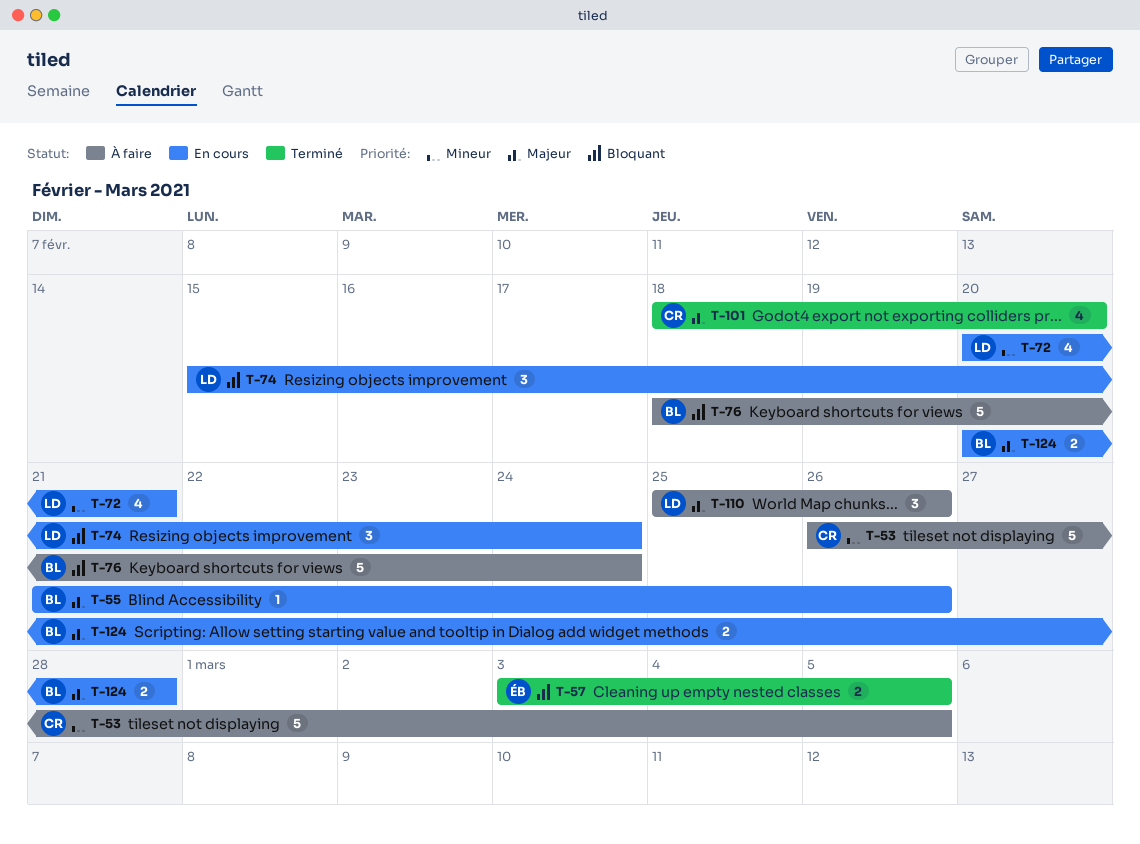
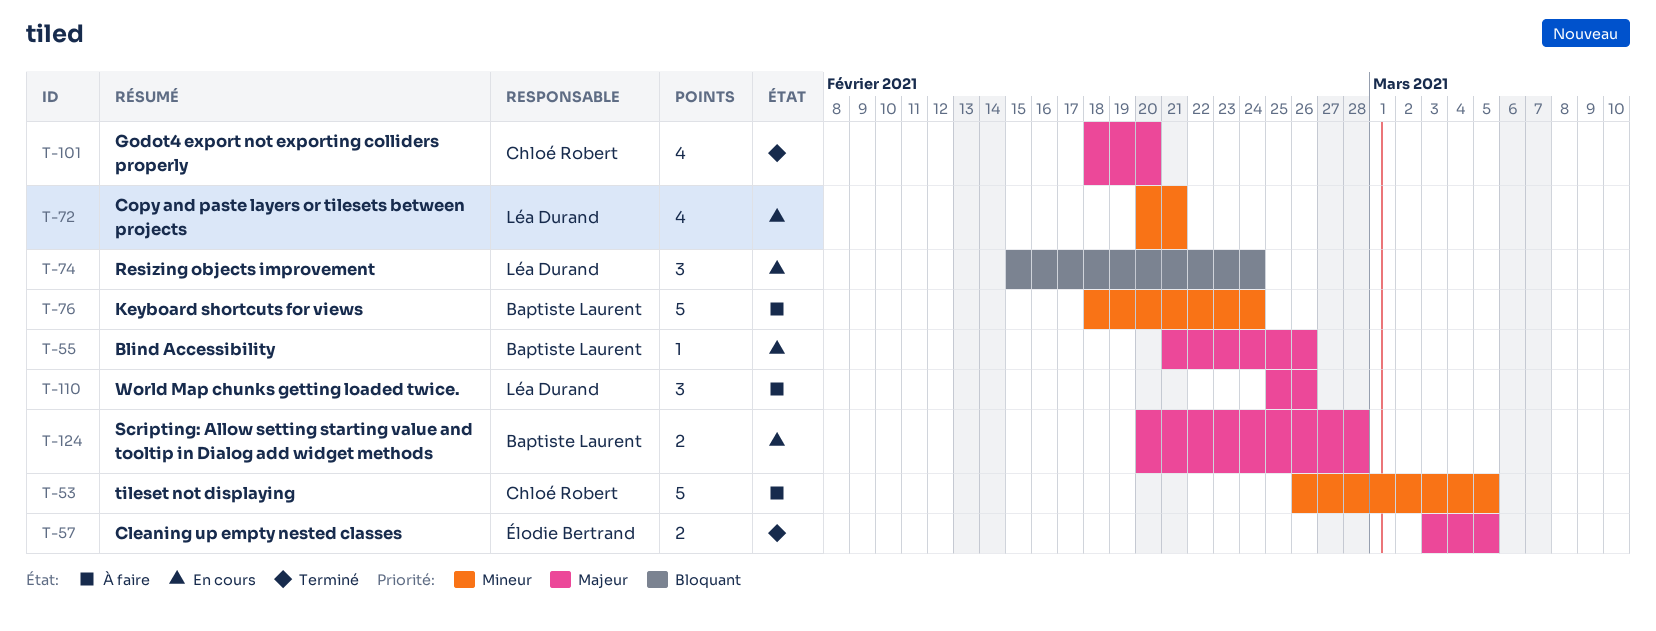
T-57, priority: Bloquant -> Majeur
T-76, priority: Bloquant -> Mineur

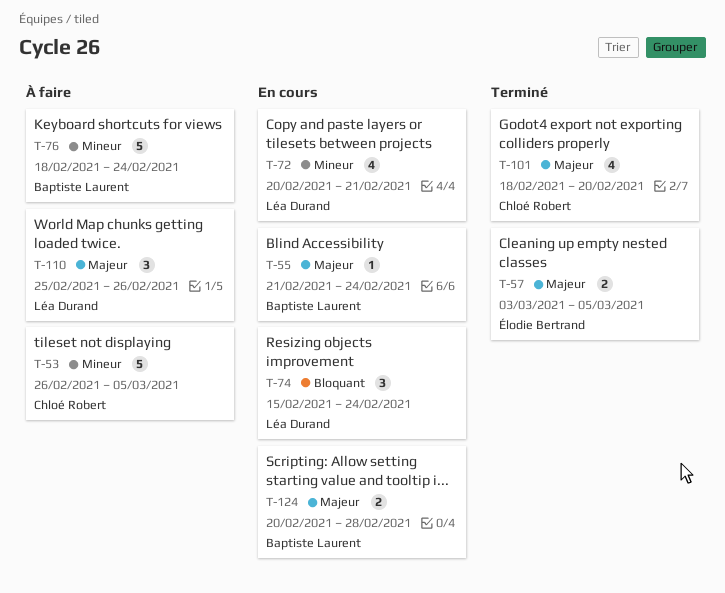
T-55, due: Feb 26 -> Feb 24

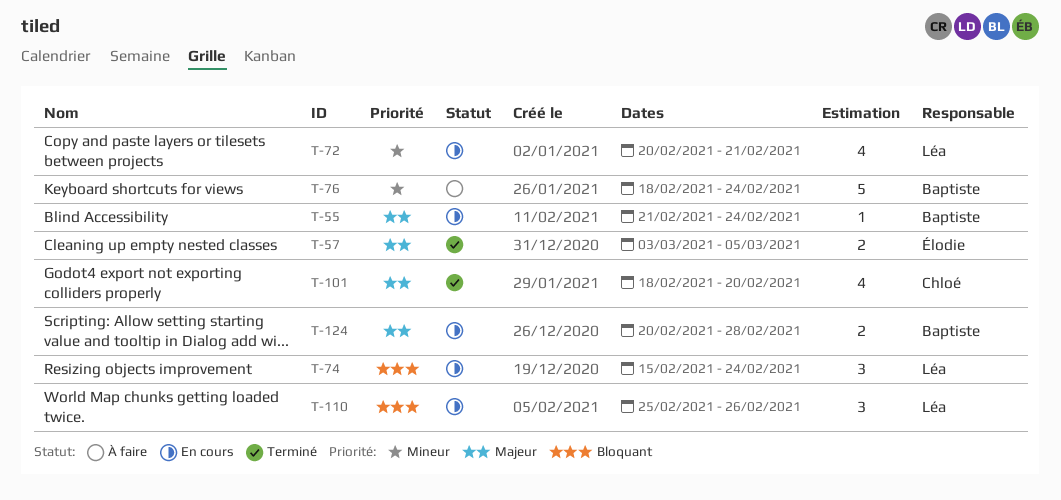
T-53: present -> none
T-110, status: À faire -> En cours
T-110, priority: Majeur -> Bloquant

